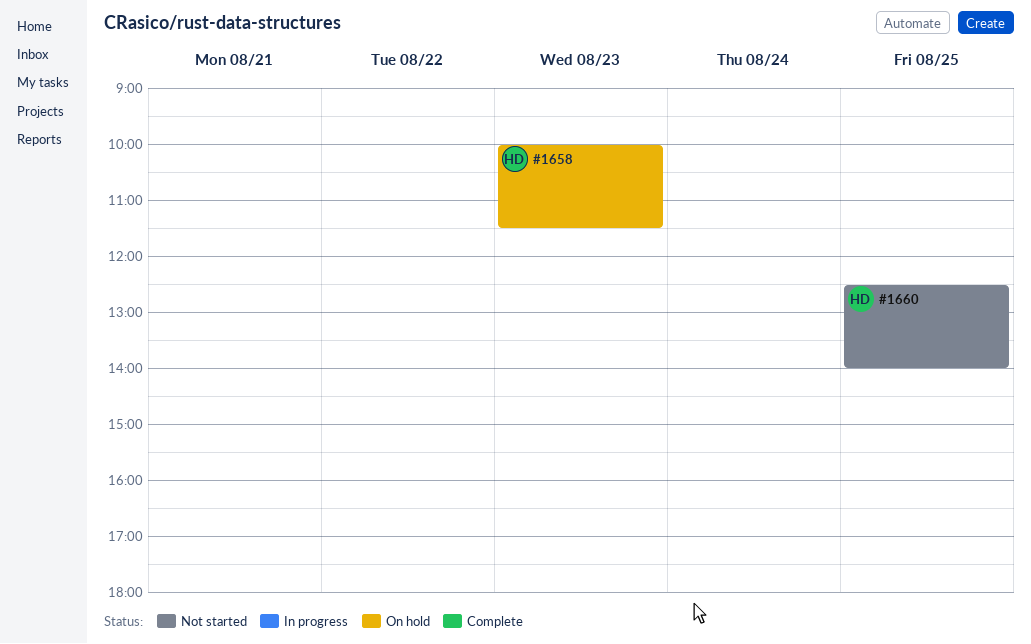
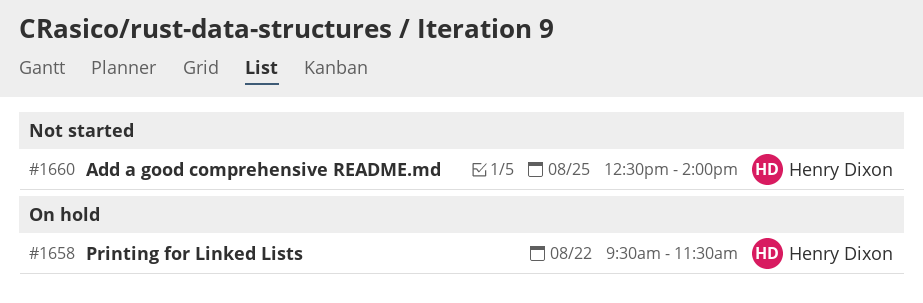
#1658, day: Aug 23 -> Aug 22
#1658, begins: 10:00 -> 09:30

